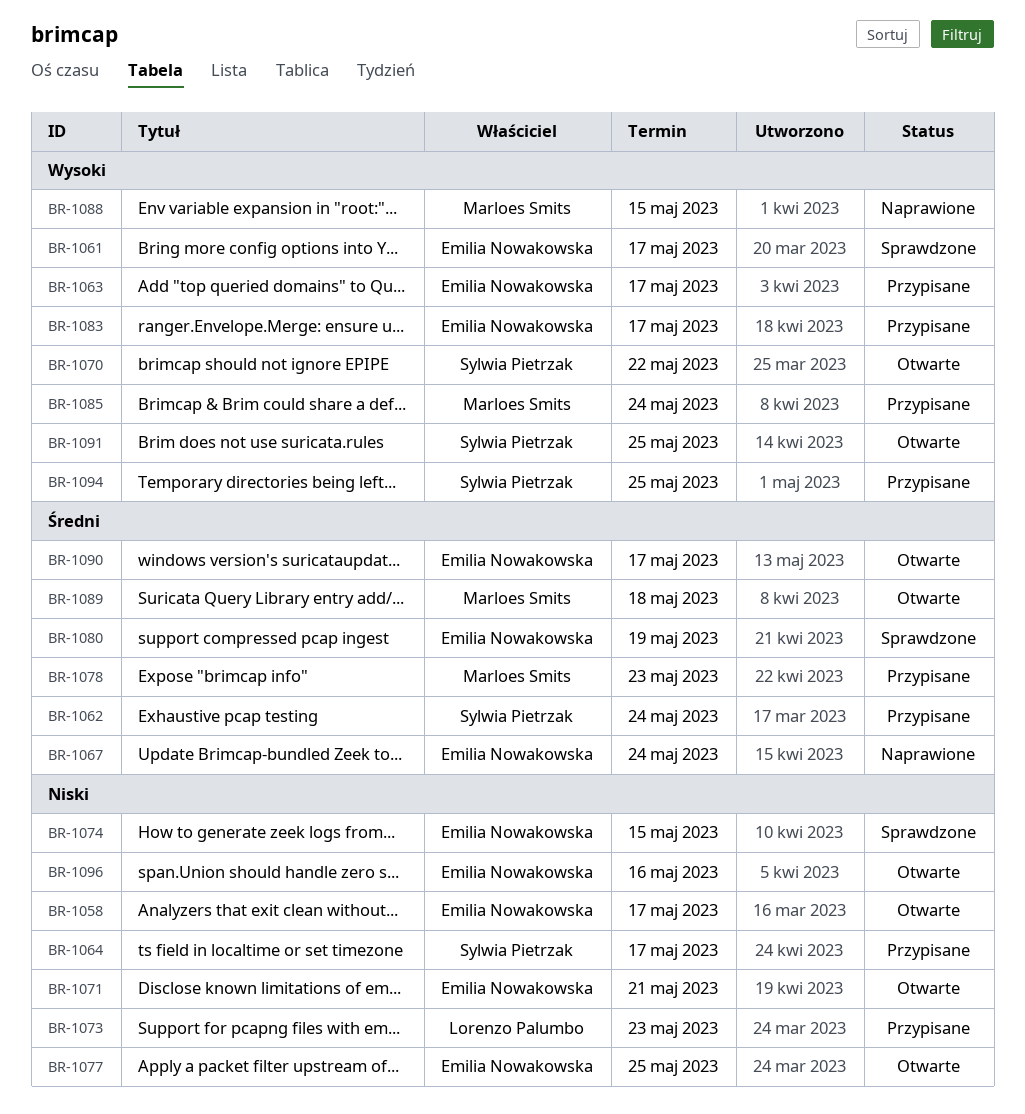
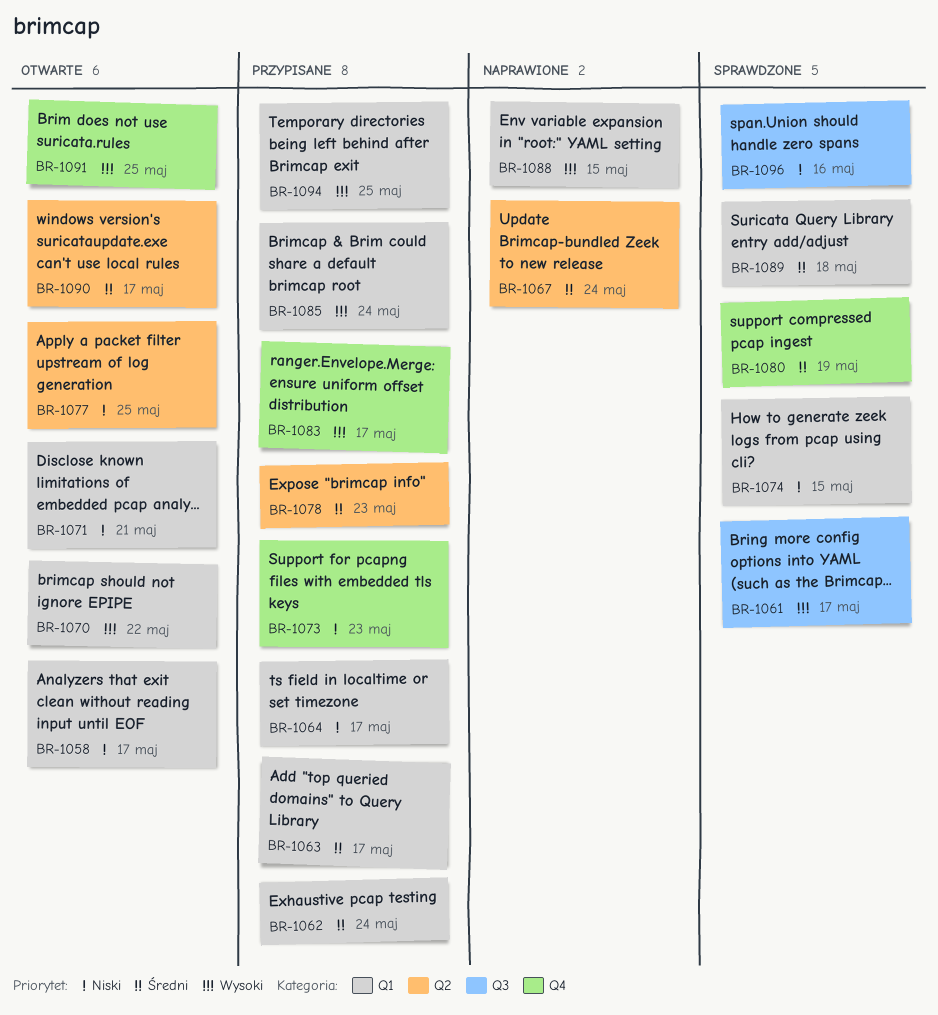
BR-1063, priority: Wysoki -> Średni
BR-1089, status: Otwarte -> Sprawdzone
BR-1096, status: Otwarte -> Sprawdzone

